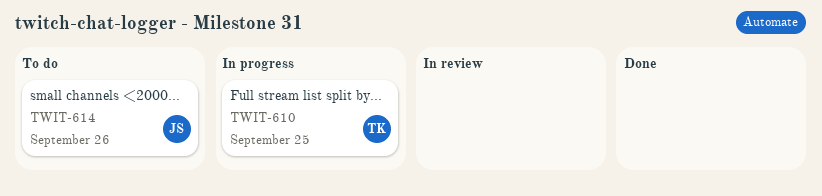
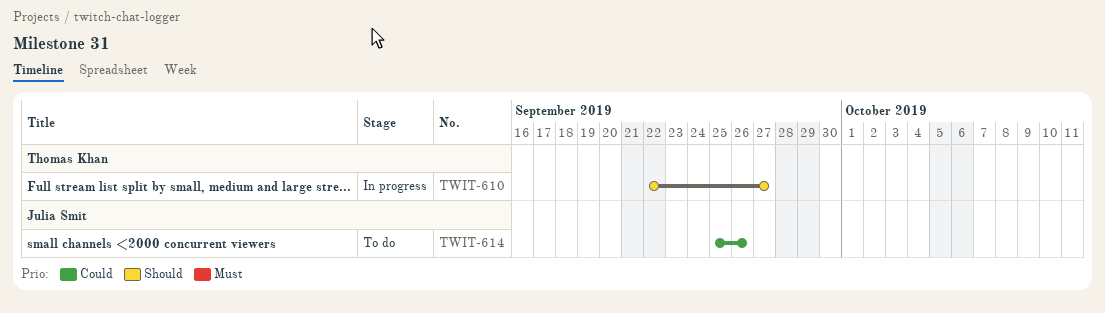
TWIT-610, due: Sep 25 -> Sep 27

